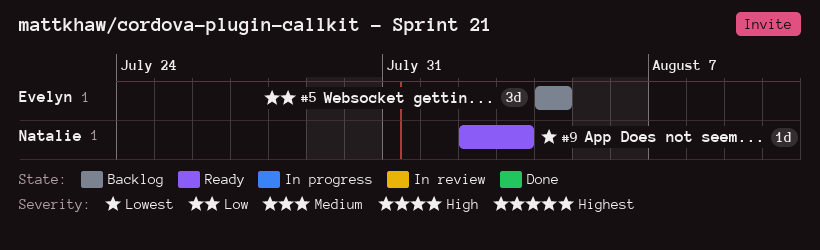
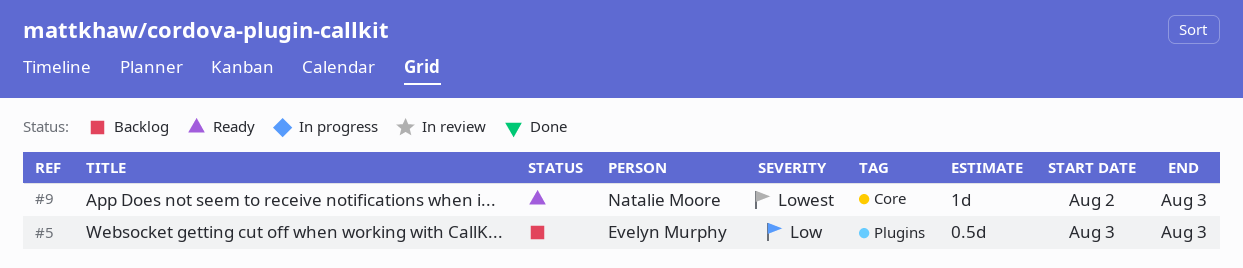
#5, estimate: 3d -> 0.5d
#5, start: Aug 4 -> Aug 3
#5, due: Aug 4 -> Aug 3

